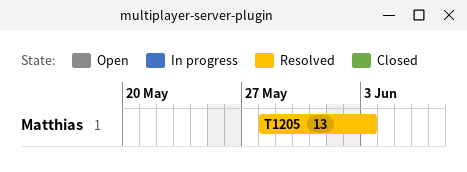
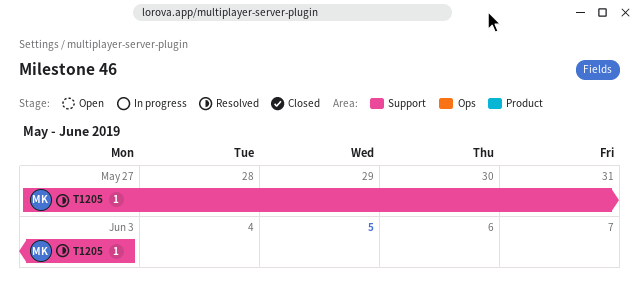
T1205, estimate: 13 -> 1
T1205, start: May 28 -> May 27

